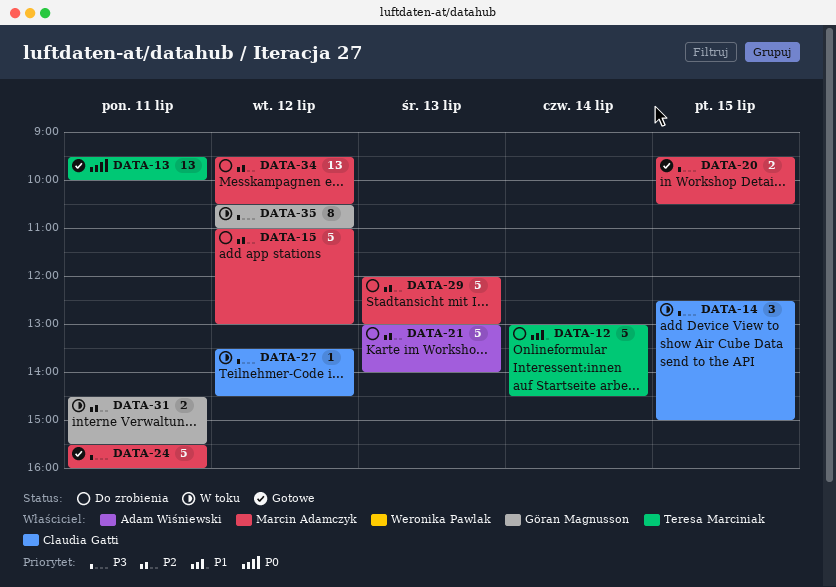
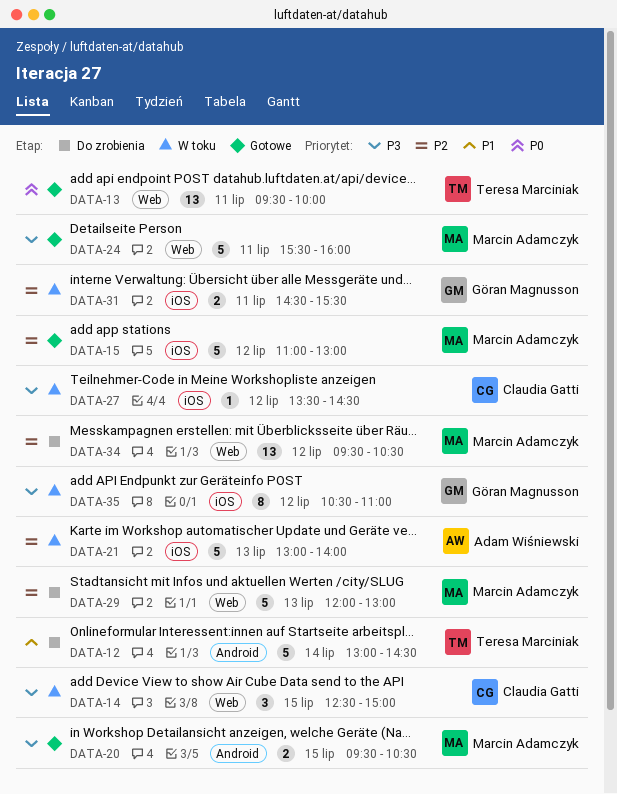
DATA-15, status: Do zrobienia -> Gotowe
DATA-21, status: Do zrobienia -> W toku

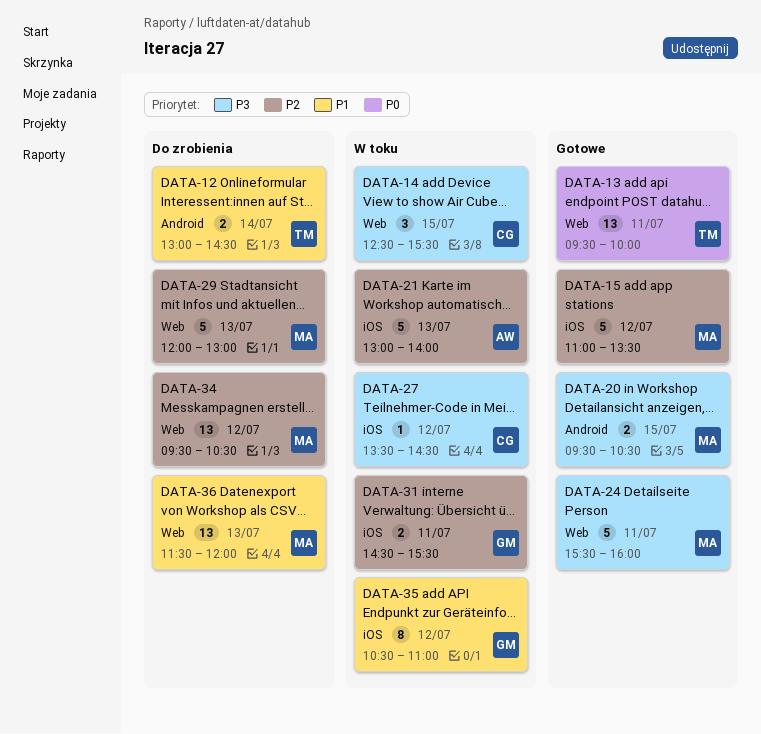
DATA-12, estimate: 5 -> 2
DATA-14, ends: 15:00 -> 15:30
DATA-15, ends: 13:00 -> 13:30
DATA-35, priority: P3 -> P1
DATA-36: none -> present

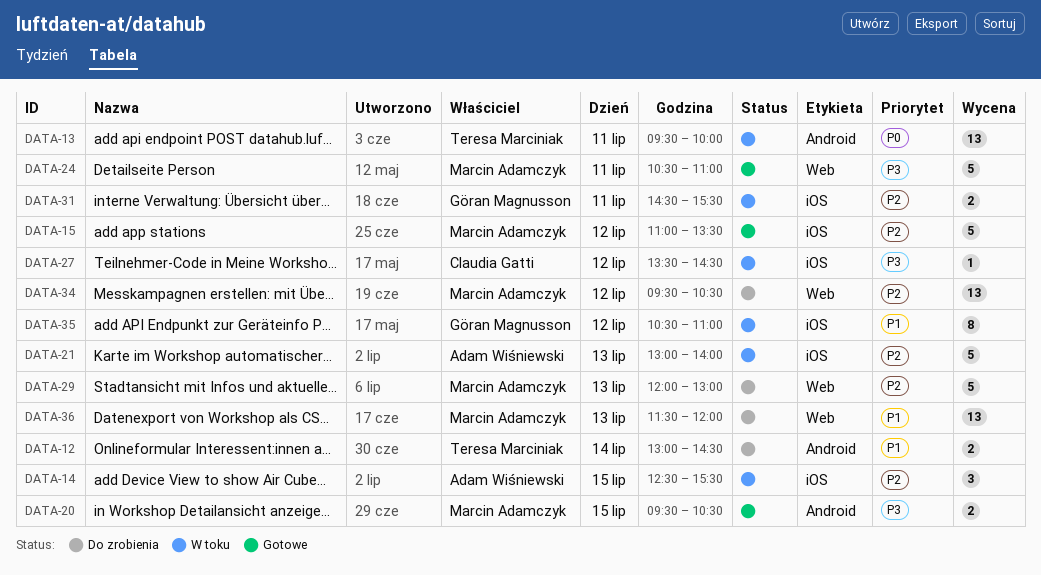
DATA-13, status: Gotowe -> W toku
DATA-13, label: Web -> Android
DATA-14, owner: Claudia Gatti -> Adam Wiśniewski
DATA-14, priority: P3 -> P2
DATA-14, label: Web -> iOS
DATA-24, begins: 15:30 -> 10:30
DATA-24, ends: 16:00 -> 11:00

